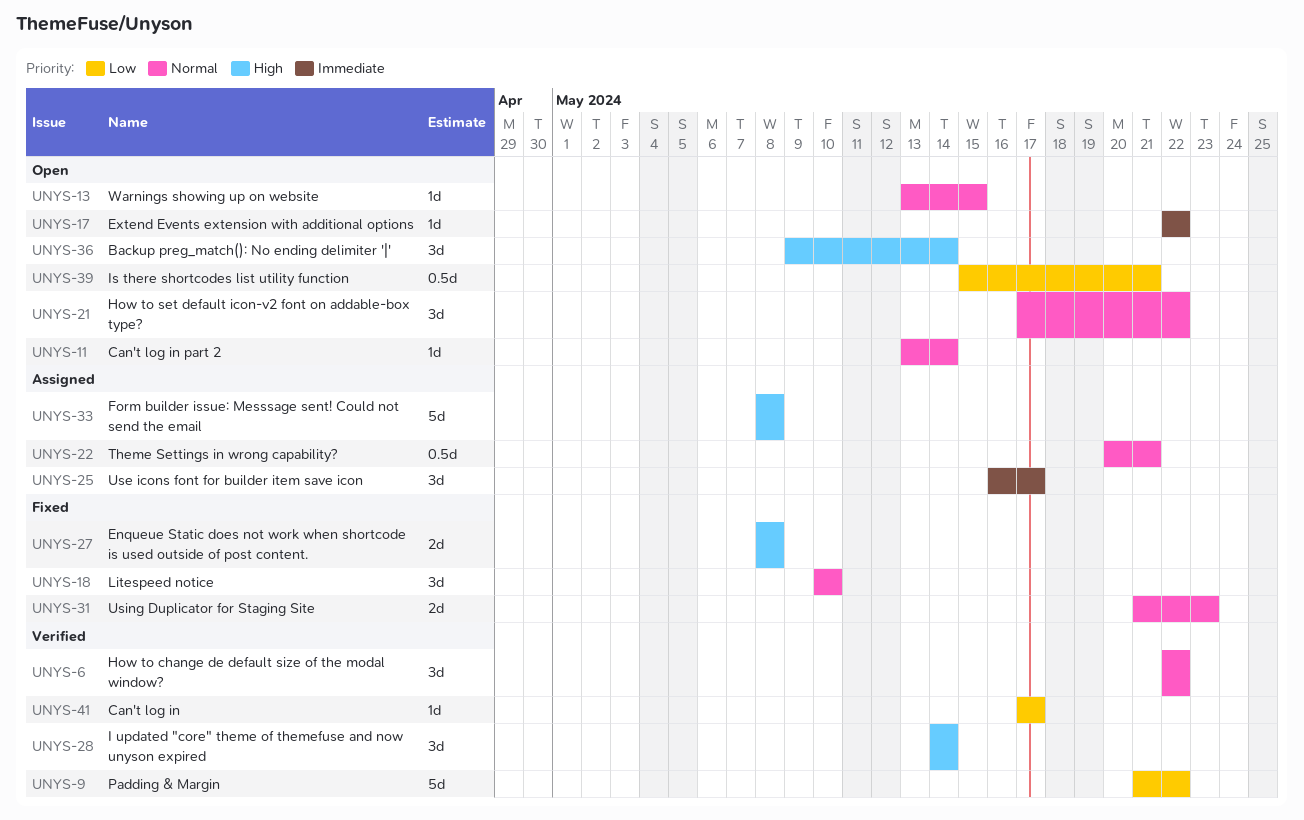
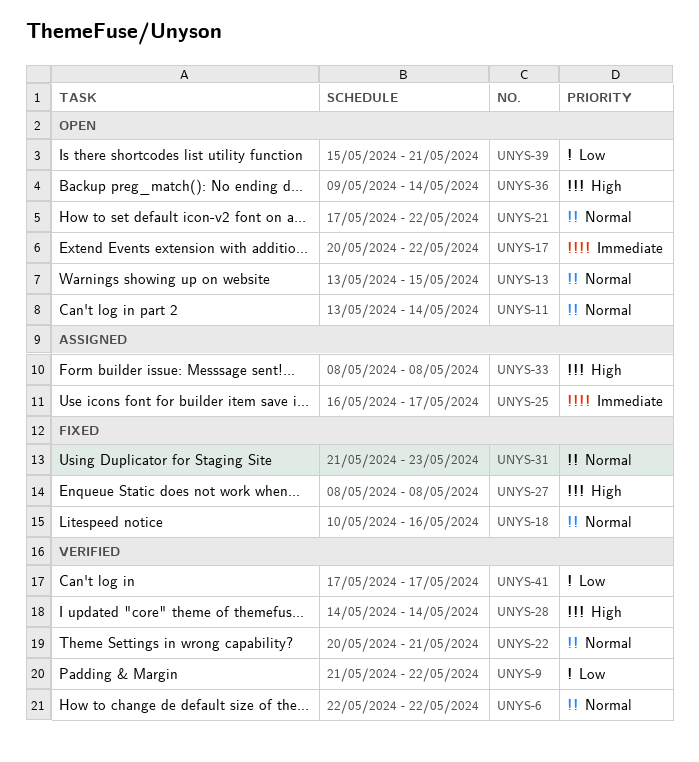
UNYS-17, start: May 22 -> May 20
UNYS-18, due: May 10 -> May 16
UNYS-22, status: Assigned -> Verified

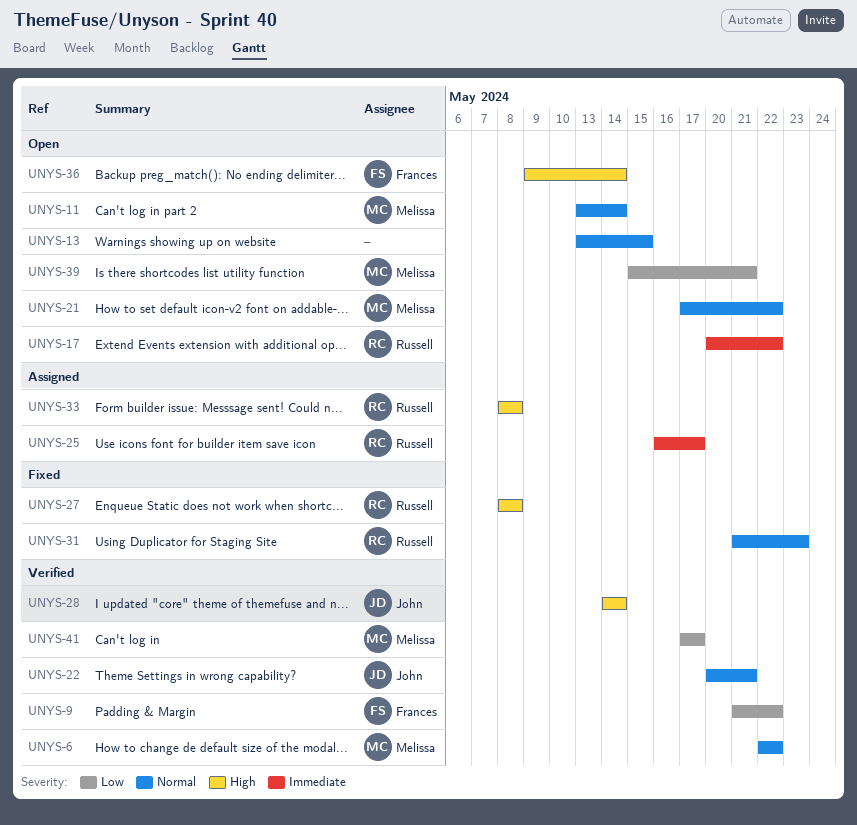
UNYS-18: present -> none

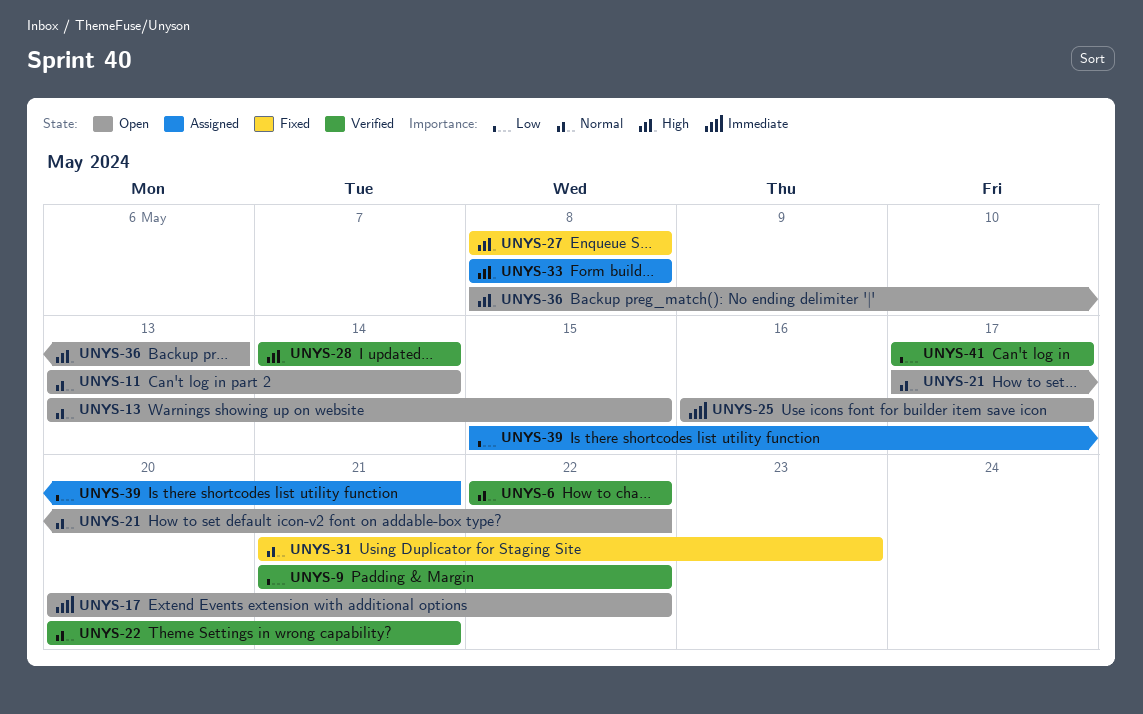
UNYS-25, status: Assigned -> Open
UNYS-36, start: May 9 -> May 8
UNYS-36, due: May 14 -> May 13
UNYS-39, status: Open -> Assigned

